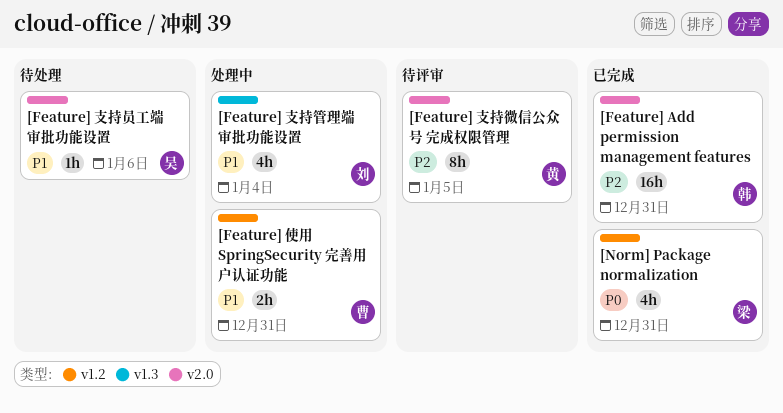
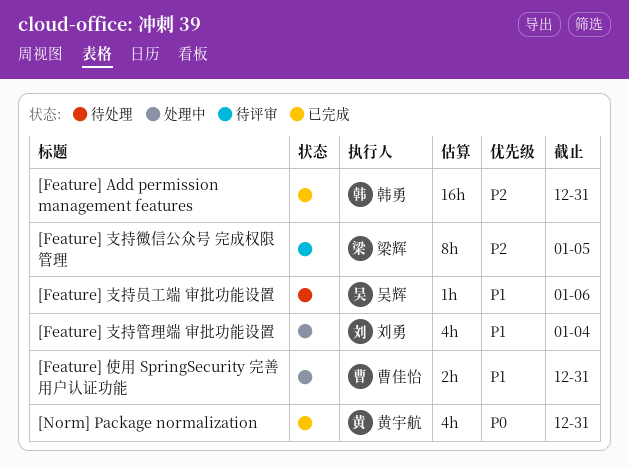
[Feature] 支持微信公众号 完成权限管理, owner: 黄宇航 -> 梁辉
[Norm] Package normalization, owner: 梁辉 -> 黄宇航

